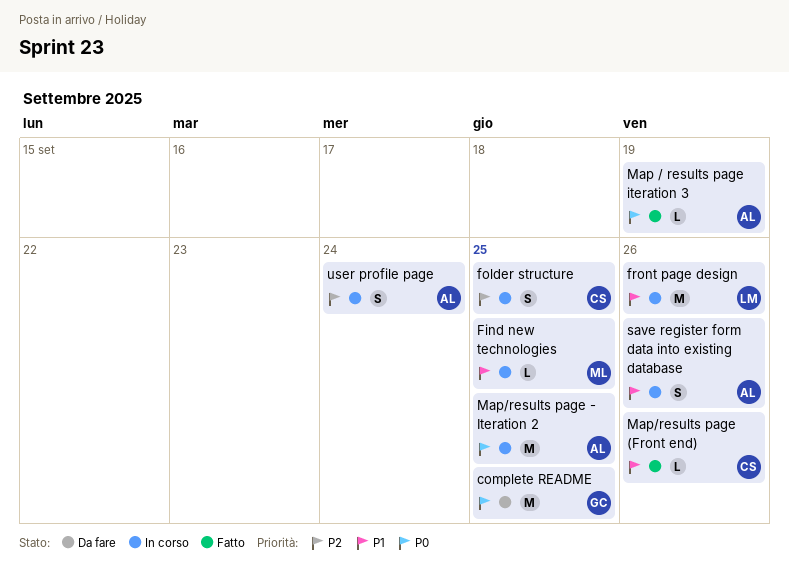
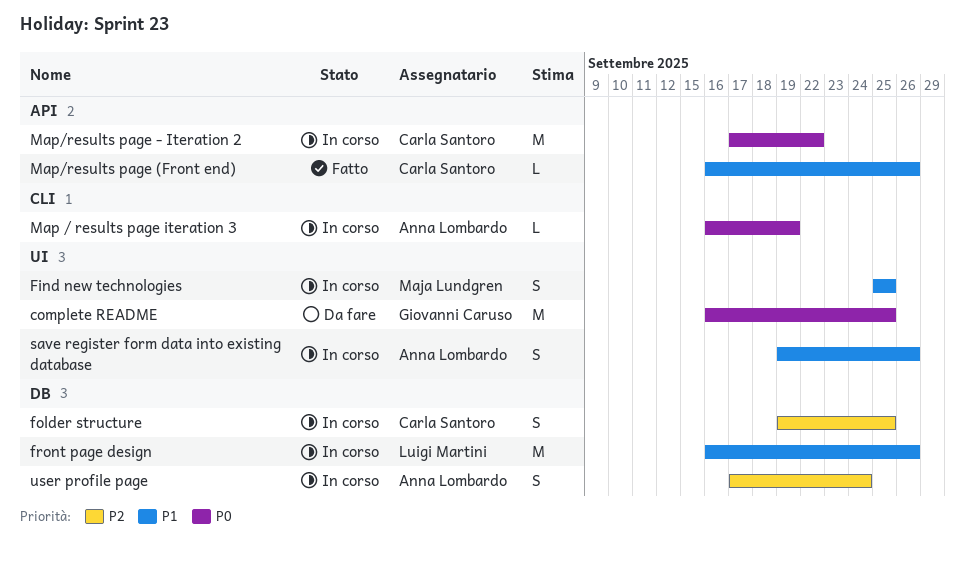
Find new technologies, estimate: L -> S
Map / results page iteration 3, status: Fatto -> In corso
Map/results page - Iteration 2, owner: Anna Lombardo -> Carla Santoro
Map/results page - Iteration 2, due: Sep 25 -> Sep 22

